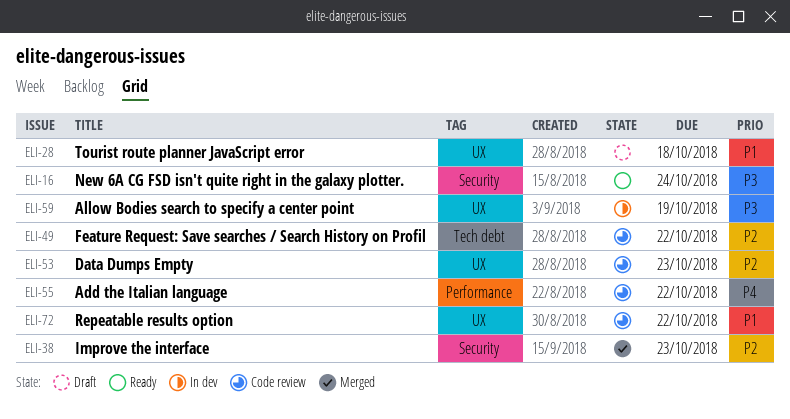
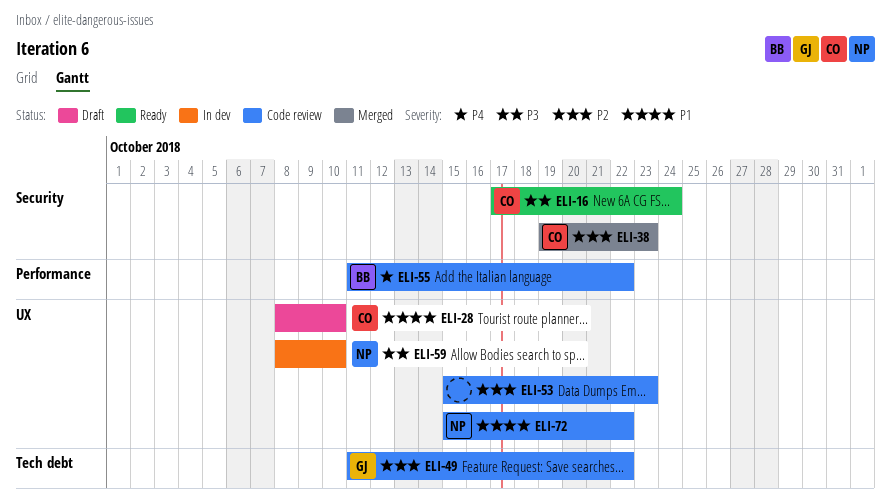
ELI-28, due: Oct 18 -> Oct 10
ELI-59, due: Oct 19 -> Oct 10

